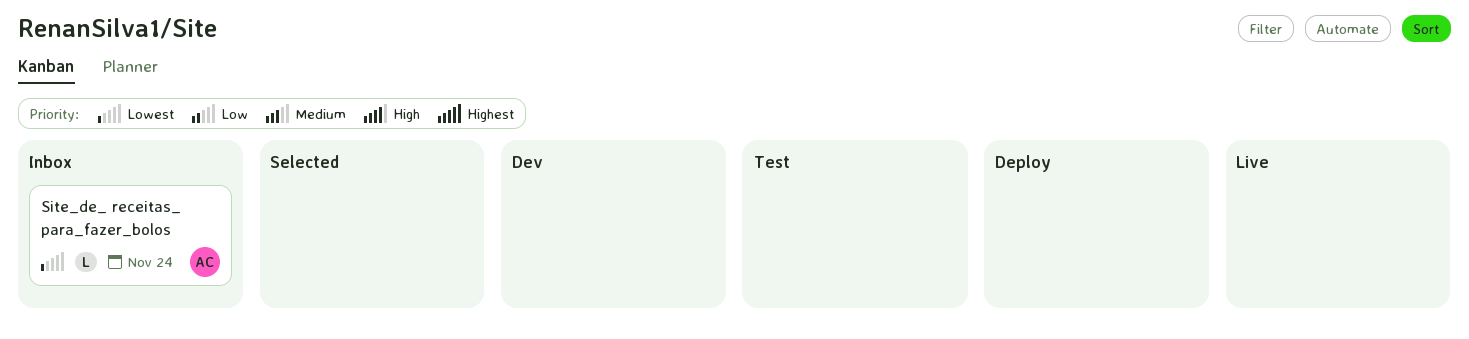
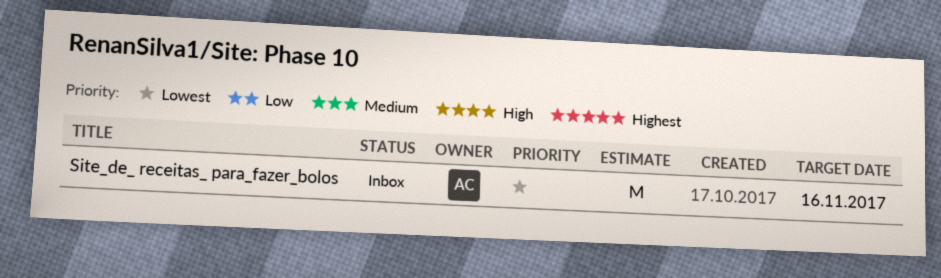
Site_de_ receitas_ para_fazer_bolos, estimate: L -> M
Site_de_ receitas_ para_fazer_bolos, due: Nov 24 -> Nov 16

